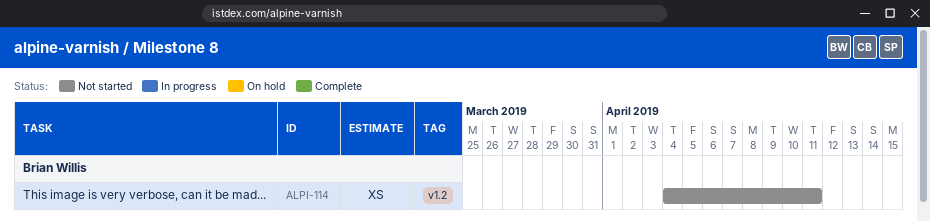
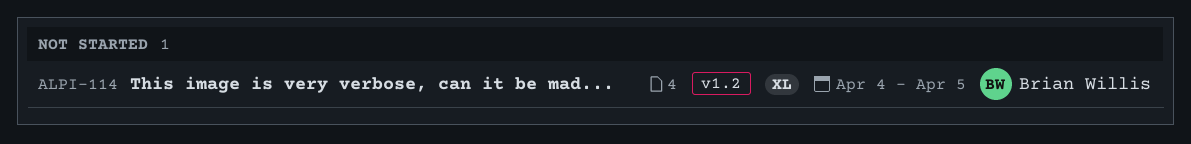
ALPI-114, estimate: XS -> XL
ALPI-114, due: Apr 11 -> Apr 5

